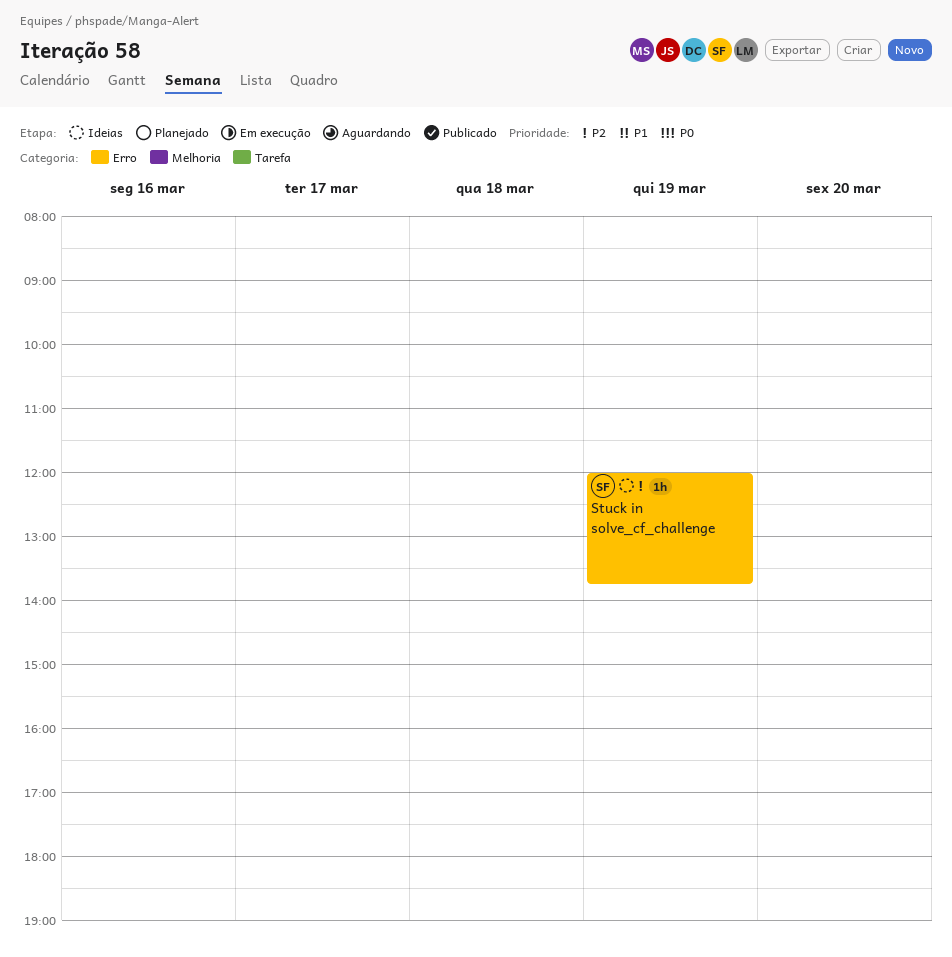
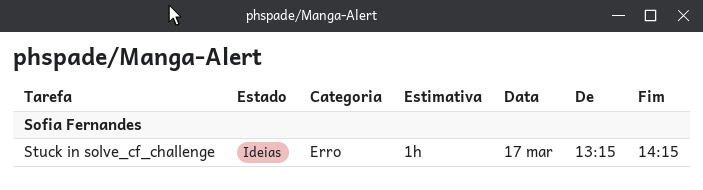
Stuck in solve_cf_challenge, day: Mar 19 -> Mar 17
Stuck in solve_cf_challenge, begins: 12:00 -> 13:15
Stuck in solve_cf_challenge, ends: 13:45 -> 14:15

